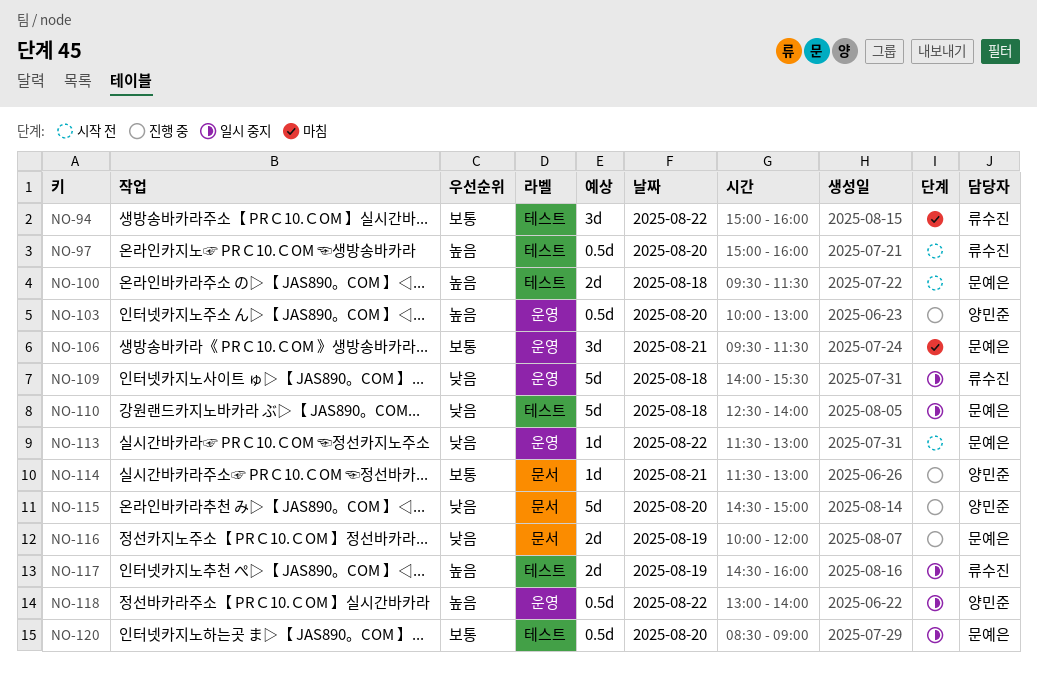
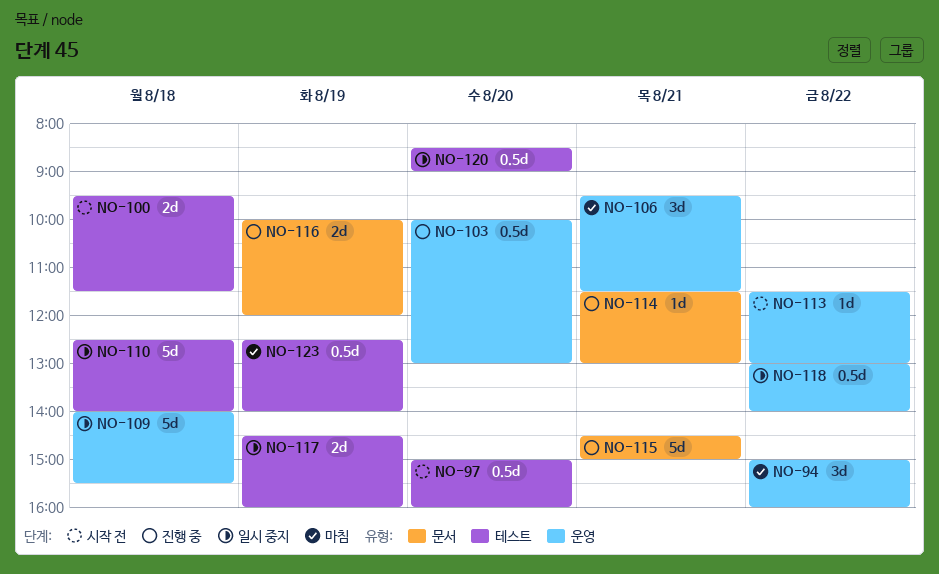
NO-94, label: 테스트 -> 운영
NO-115, day: Aug 20 -> Aug 21
NO-123: none -> present

